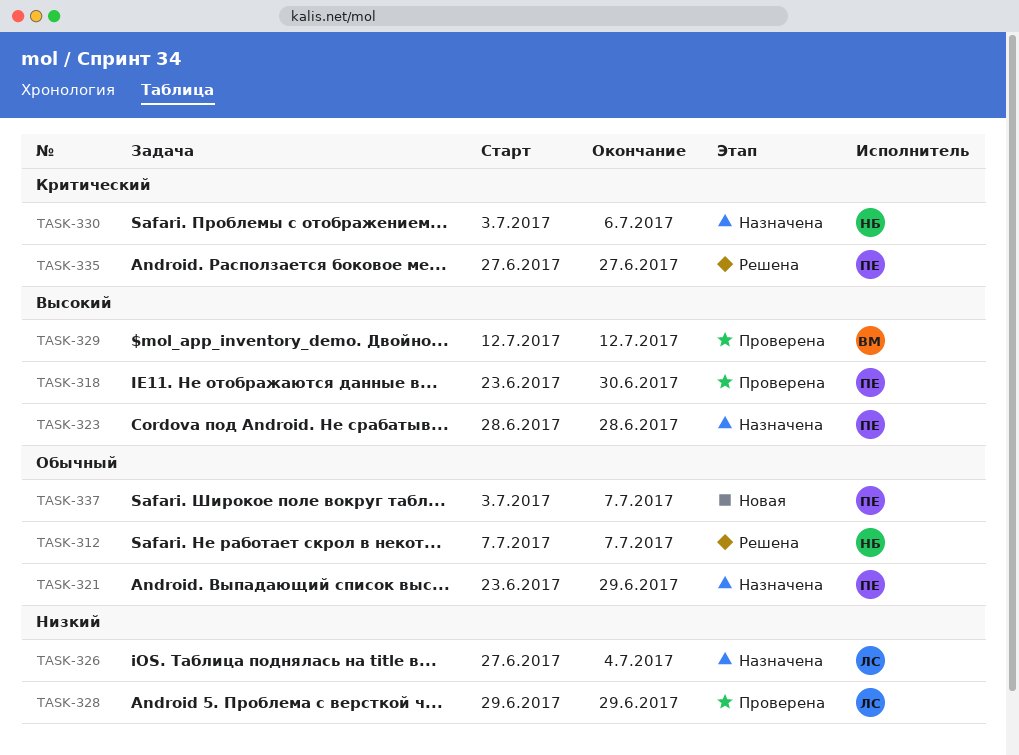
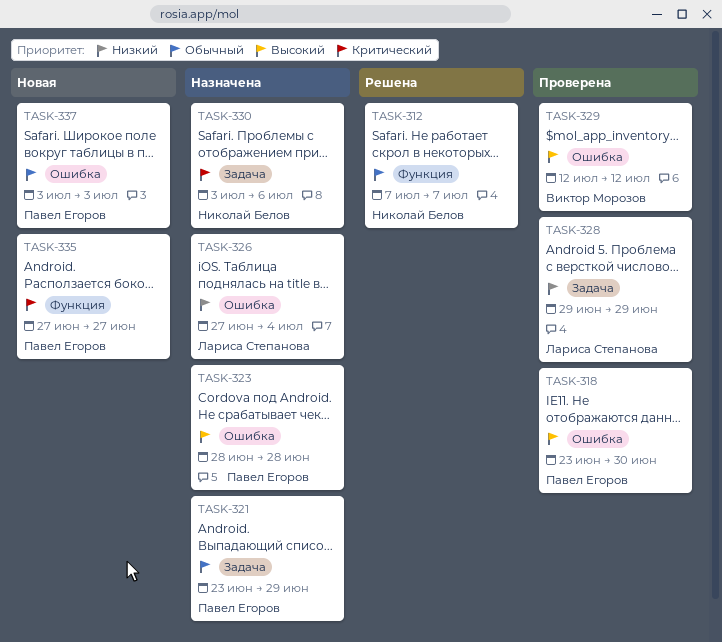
TASK-335, status: Решена -> Новая
TASK-337, due: Jul 7 -> Jul 3

